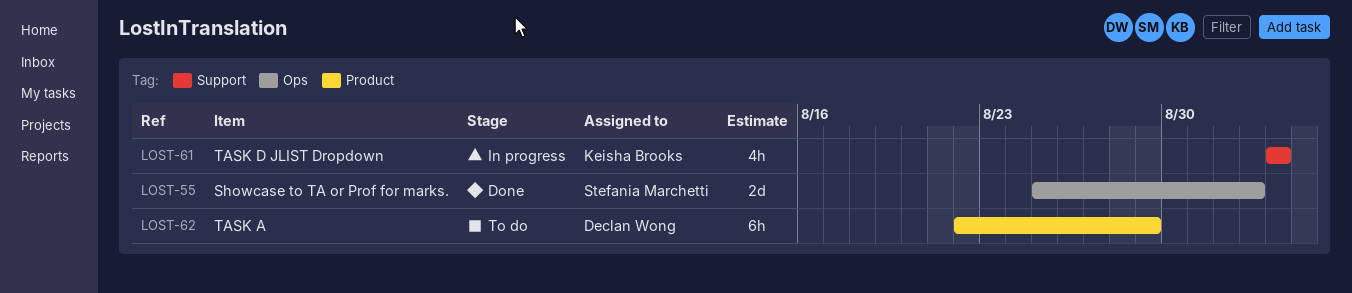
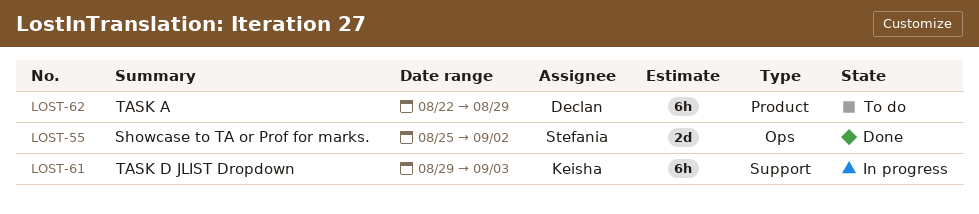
LOST-61, estimate: 4h -> 6h
LOST-61, start: Sep 3 -> Aug 29

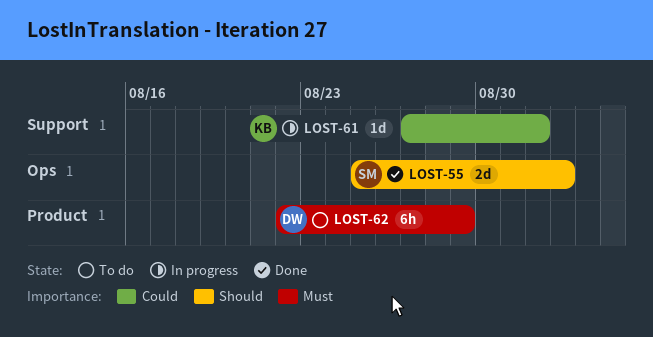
LOST-61, estimate: 6h -> 1d
LOST-61, start: Aug 29 -> Aug 27
LOST-61, due: Sep 3 -> Sep 1

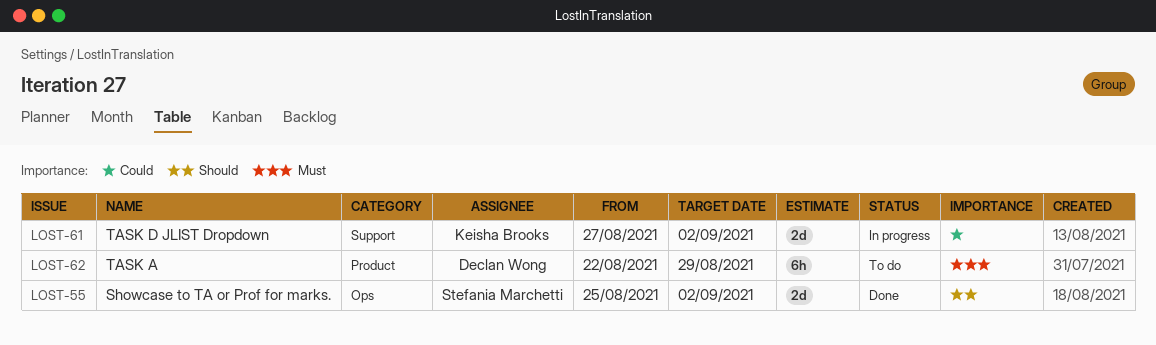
LOST-61, estimate: 1d -> 2d
LOST-61, due: Sep 1 -> Sep 2

